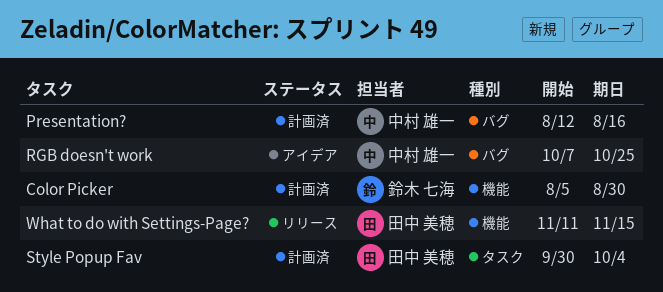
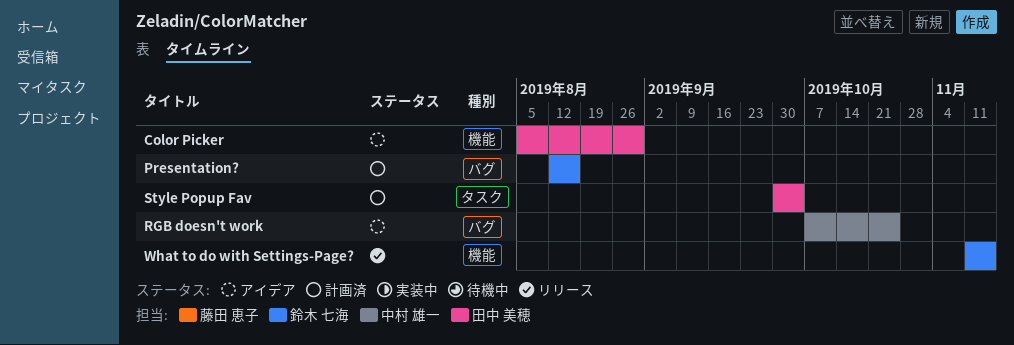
Color Picker, status: 計画済 -> アイデア
Color Picker, owner: 鈴木 七海 -> 田中 美穂
Presentation?, owner: 中村 雄一 -> 鈴木 七海
What to do with Settings-Page?, owner: 田中 美穂 -> 鈴木 七海

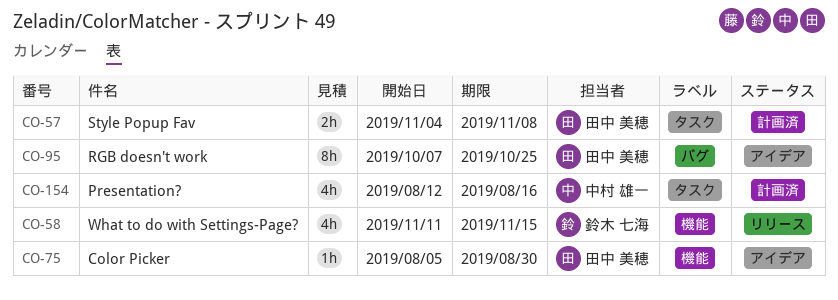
Presentation?, owner: 鈴木 七海 -> 中村 雄一
Presentation?, label: バグ -> タスク
RGB doesn't work, owner: 中村 雄一 -> 田中 美穂
Style Popup Fav, start: Sep 30 -> Nov 4
Style Popup Fav, due: Oct 4 -> Nov 8

